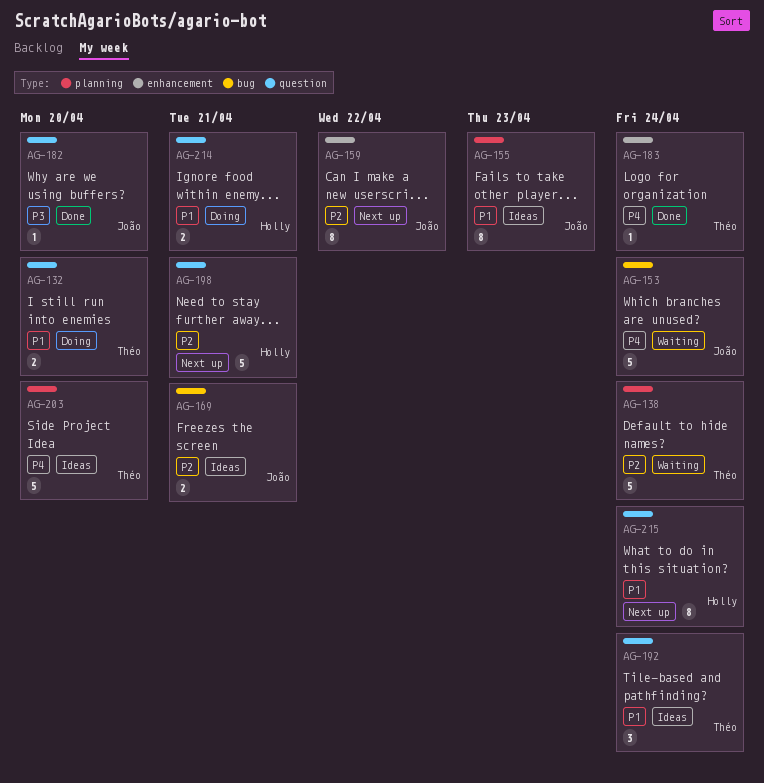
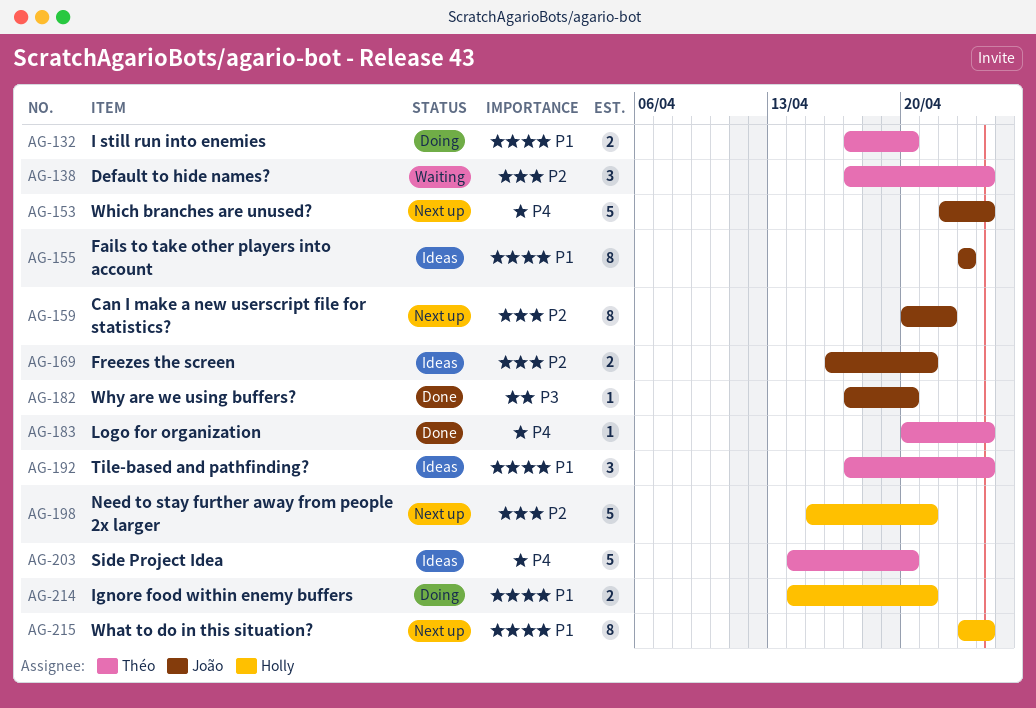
AG-138, estimate: 5 -> 3
AG-153, status: Waiting -> Next up

